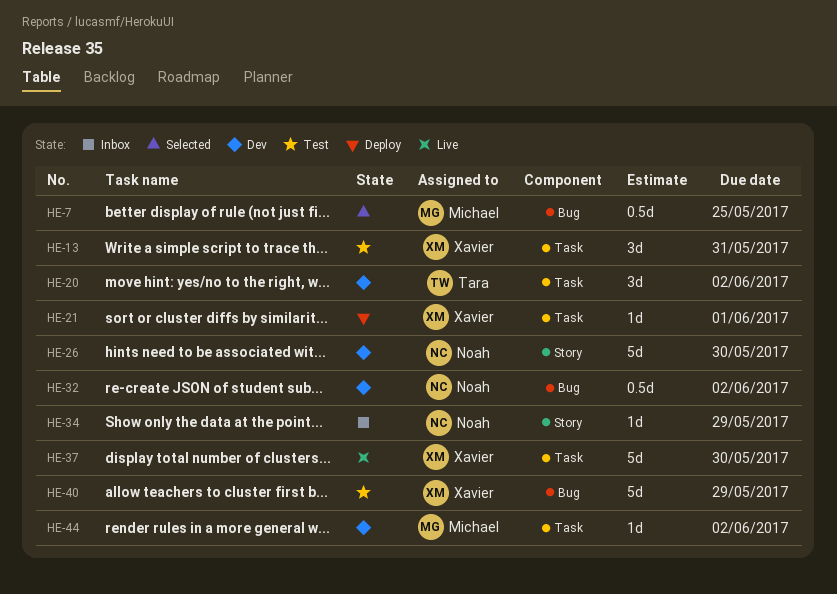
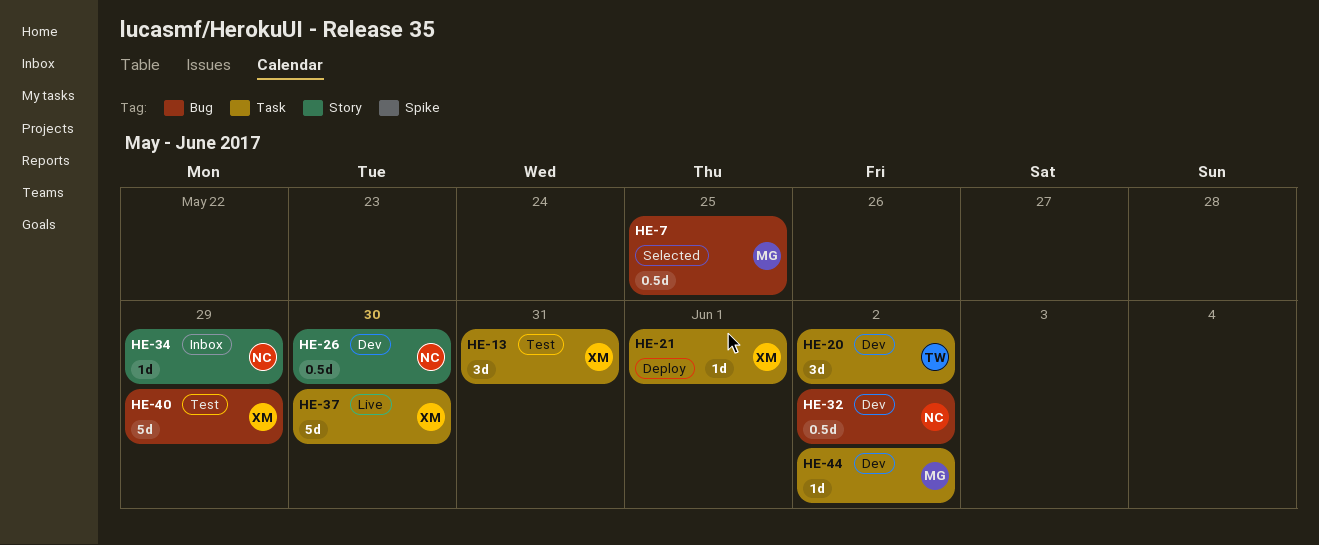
HE-26, estimate: 5d -> 0.5d

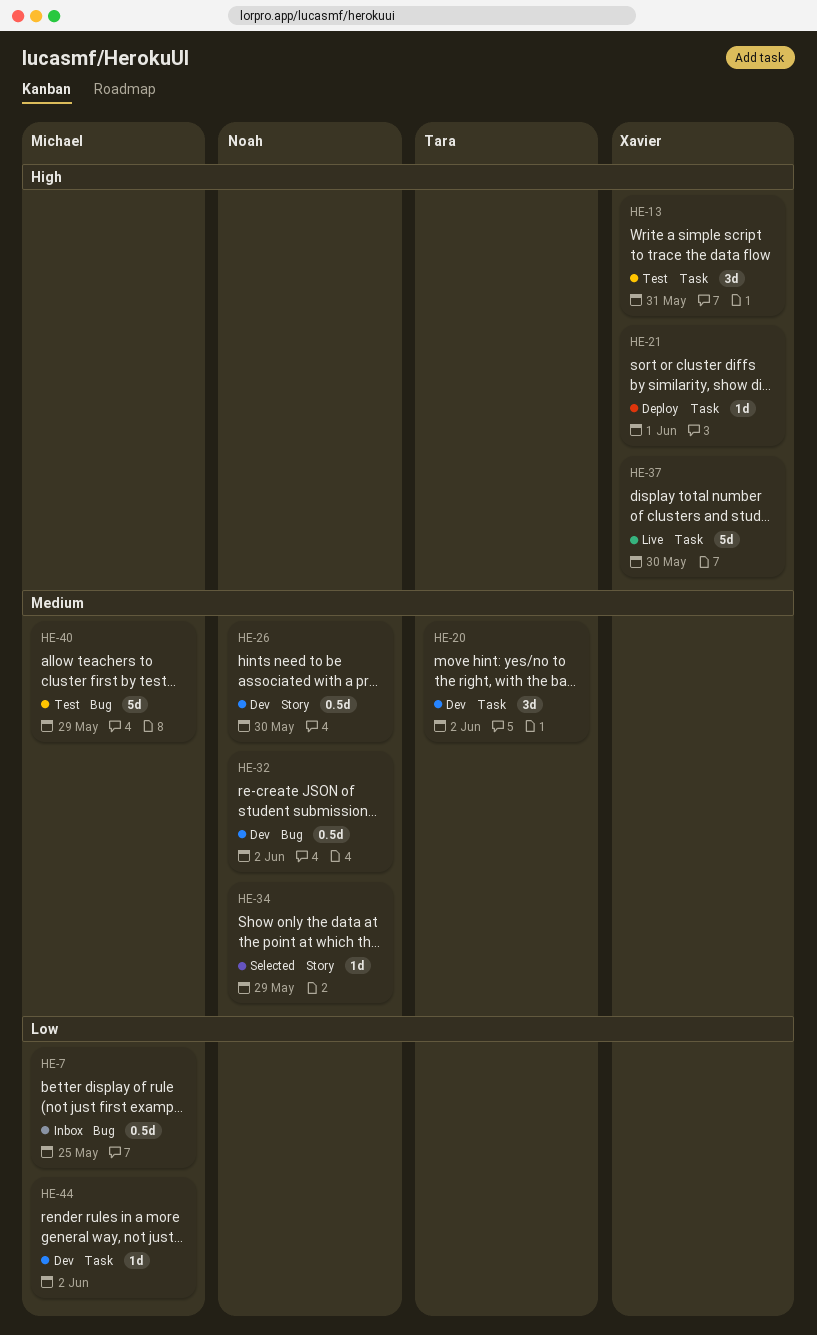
HE-7, status: Selected -> Inbox
HE-34, status: Inbox -> Selected
HE-40, owner: Xavier -> Michael

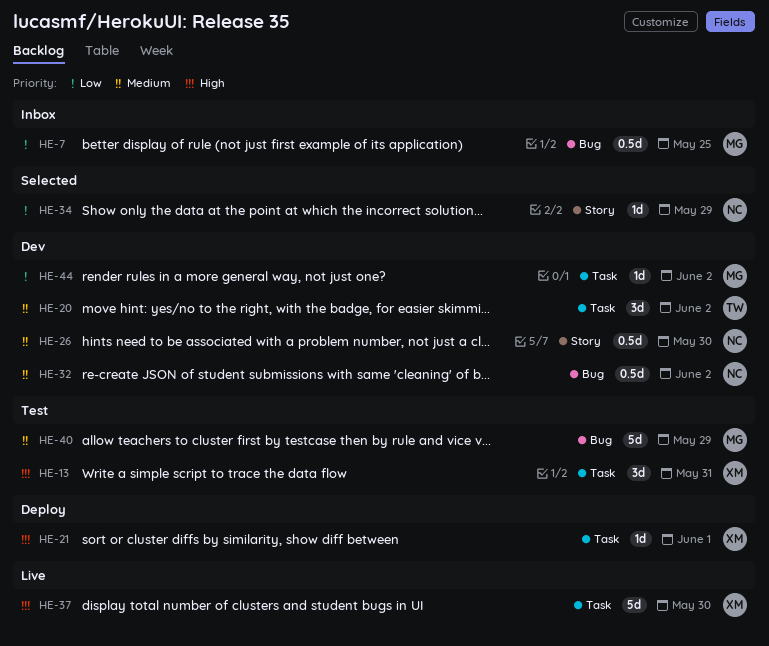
HE-34, priority: Medium -> Low

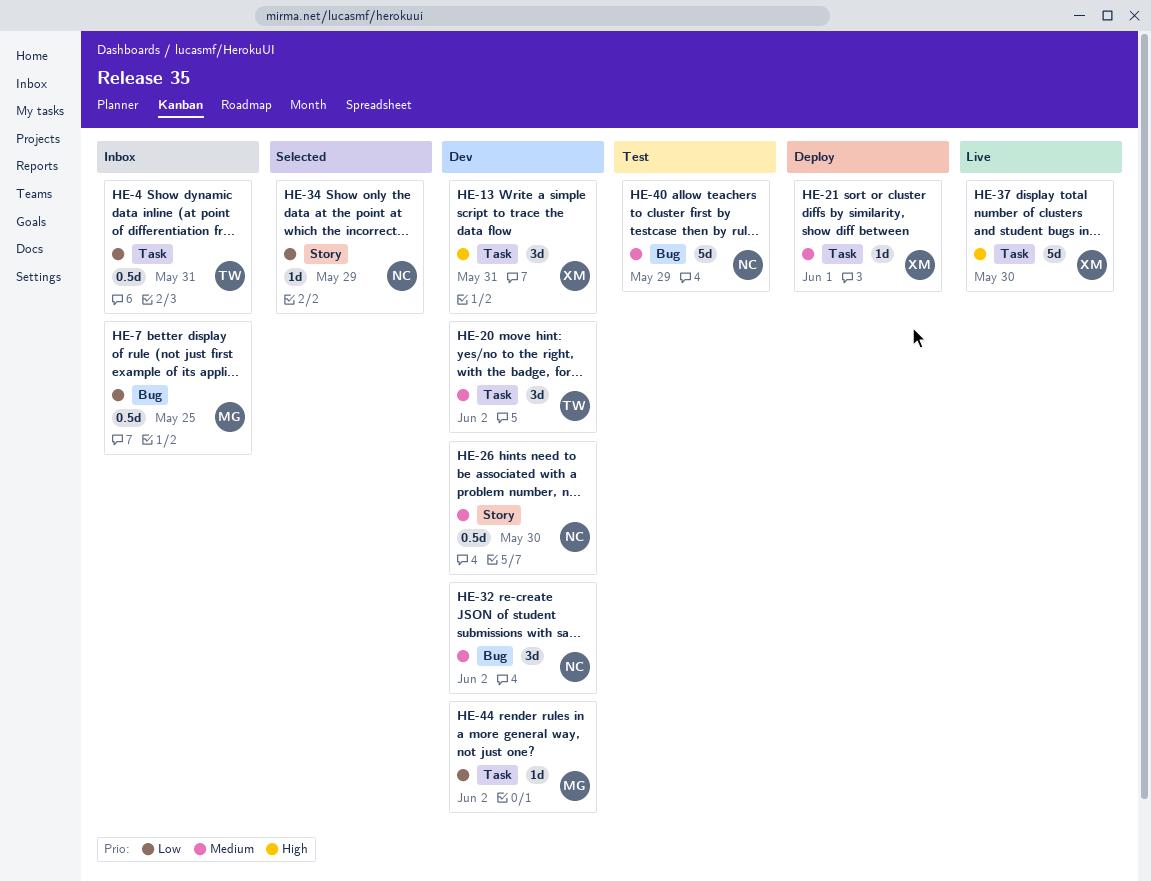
HE-4: none -> present
HE-13, status: Test -> Dev
HE-21, priority: High -> Medium
HE-32, estimate: 0.5d -> 3d
HE-40, owner: MG -> NC

